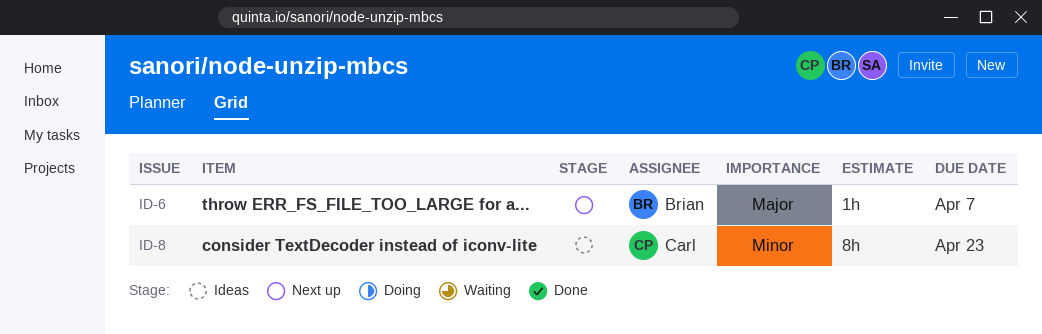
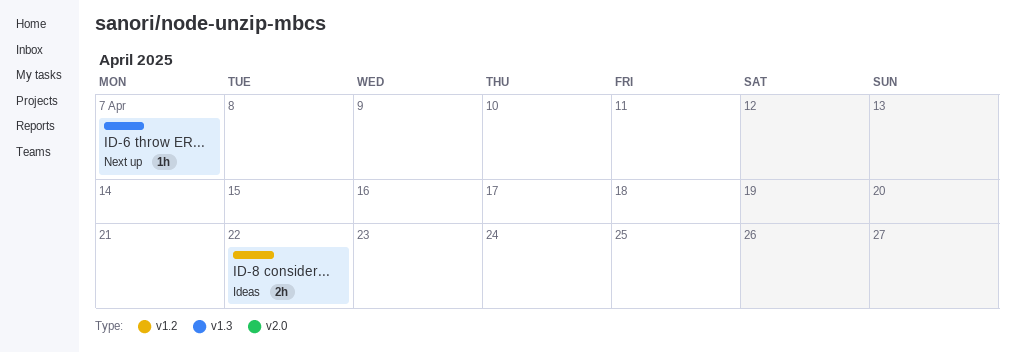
ID-8, estimate: 8h -> 2h
ID-8, due: Apr 23 -> Apr 22

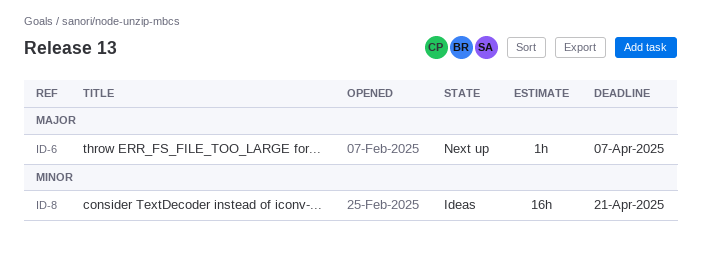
ID-8, estimate: 2h -> 16h
ID-8, due: Apr 22 -> Apr 21

